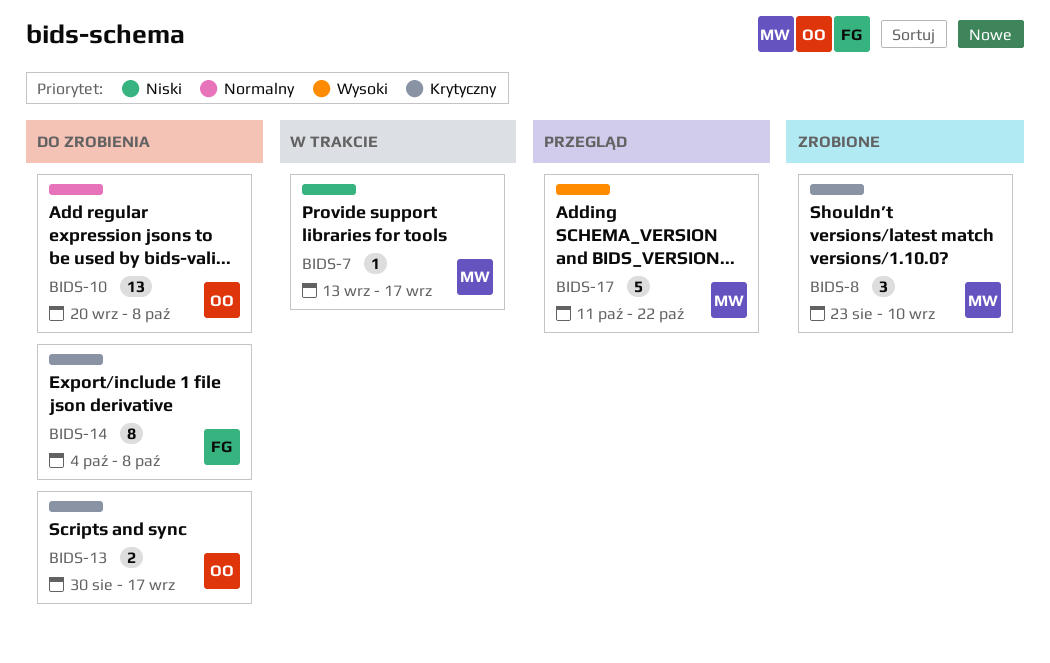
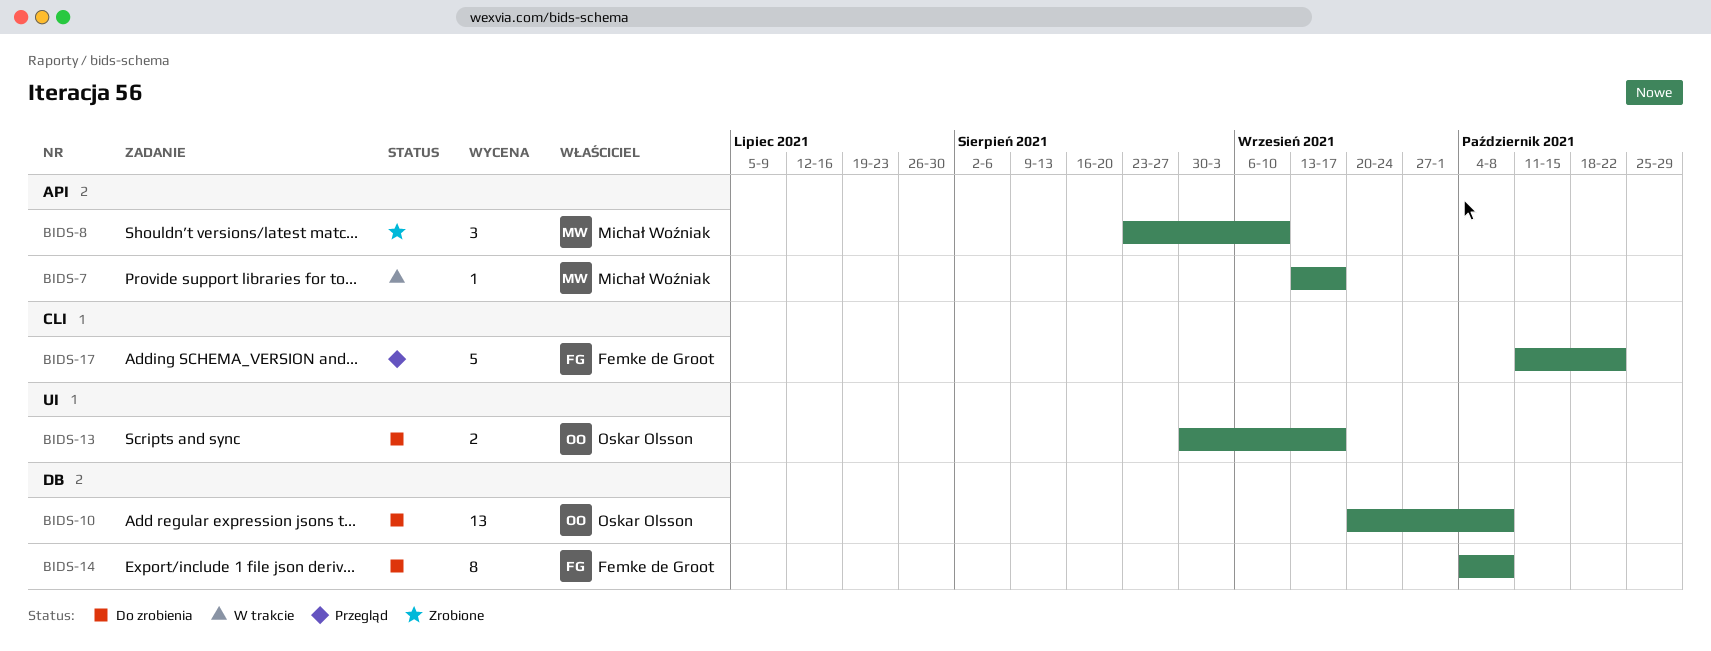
BIDS-17, owner: Michał Woźniak -> Femke de Groot

